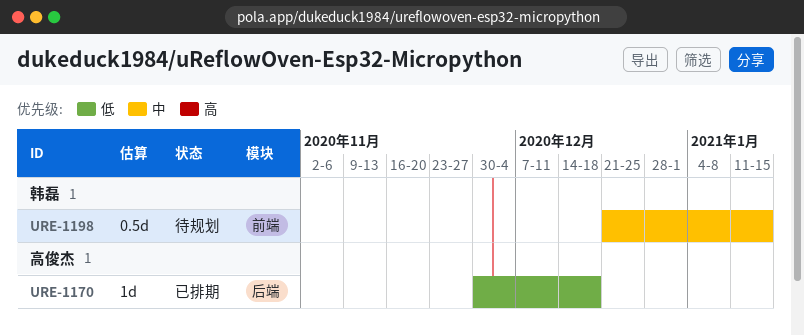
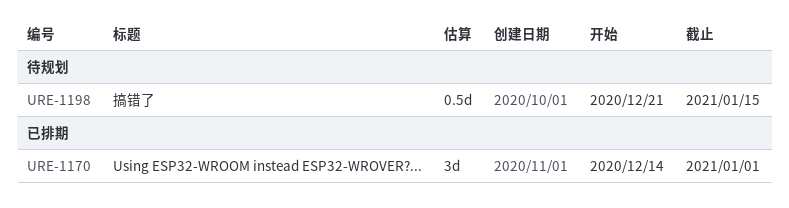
URE-1170, estimate: 1d -> 3d
URE-1170, start: Nov 30 -> Dec 14
URE-1170, due: Dec 18 -> Jan 1

